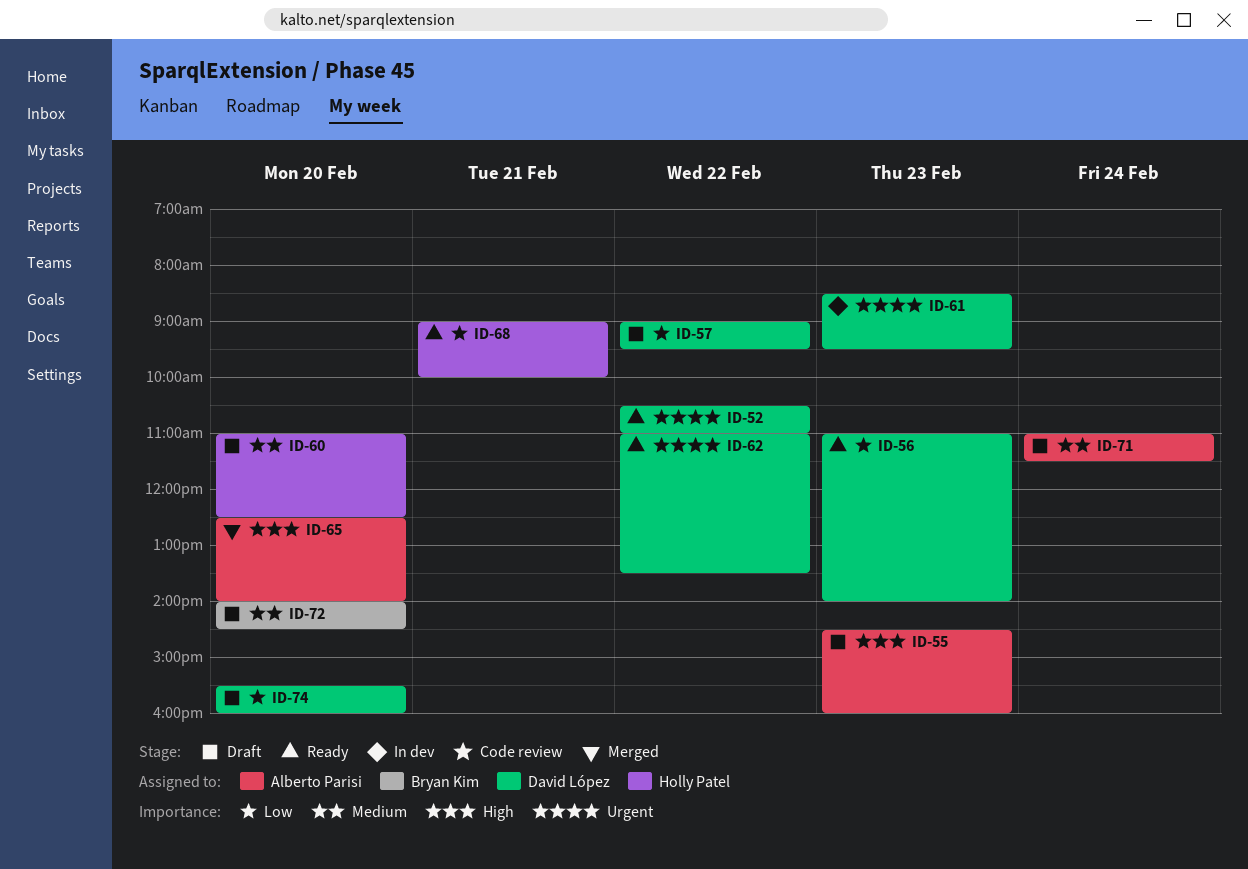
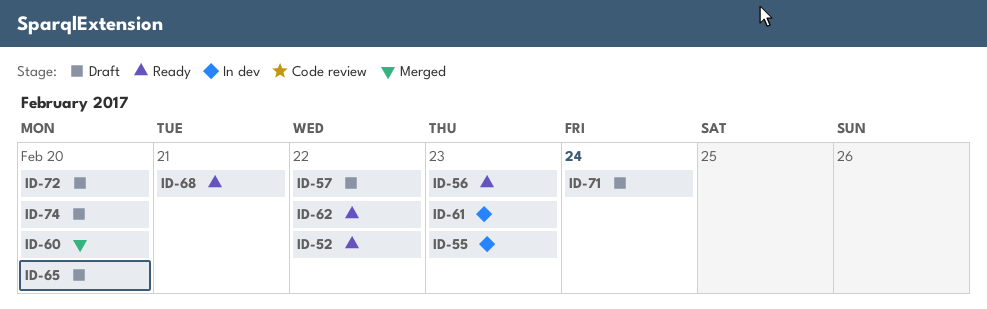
ID-55, status: Draft -> In dev
ID-60, status: Draft -> Merged
ID-65, status: Merged -> Draft

